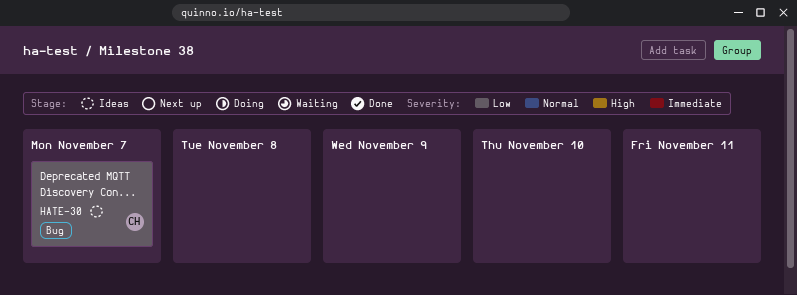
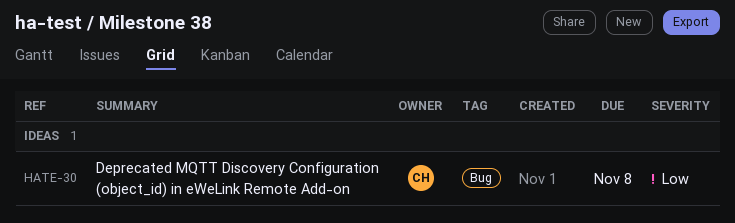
HATE-30, due: Nov 7 -> Nov 8

